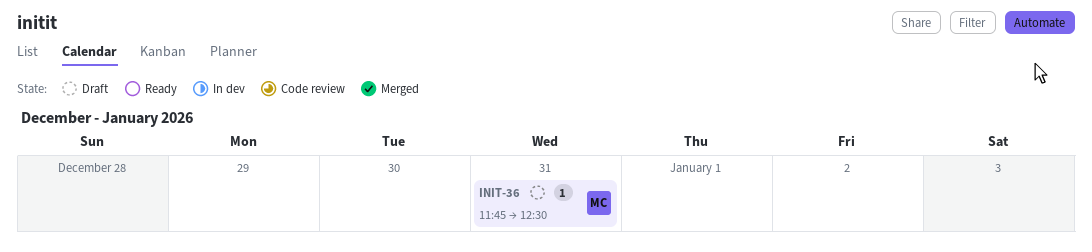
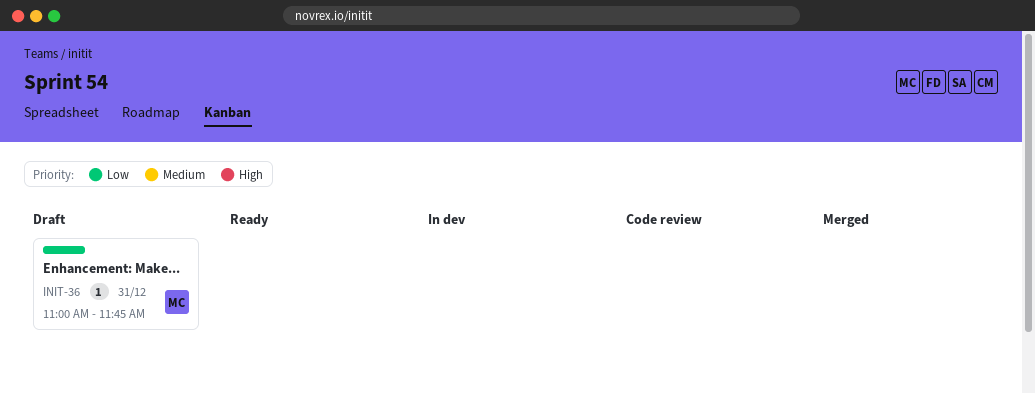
INIT-36, begins: 11:45 -> 11:00
INIT-36, ends: 12:30 -> 11:45

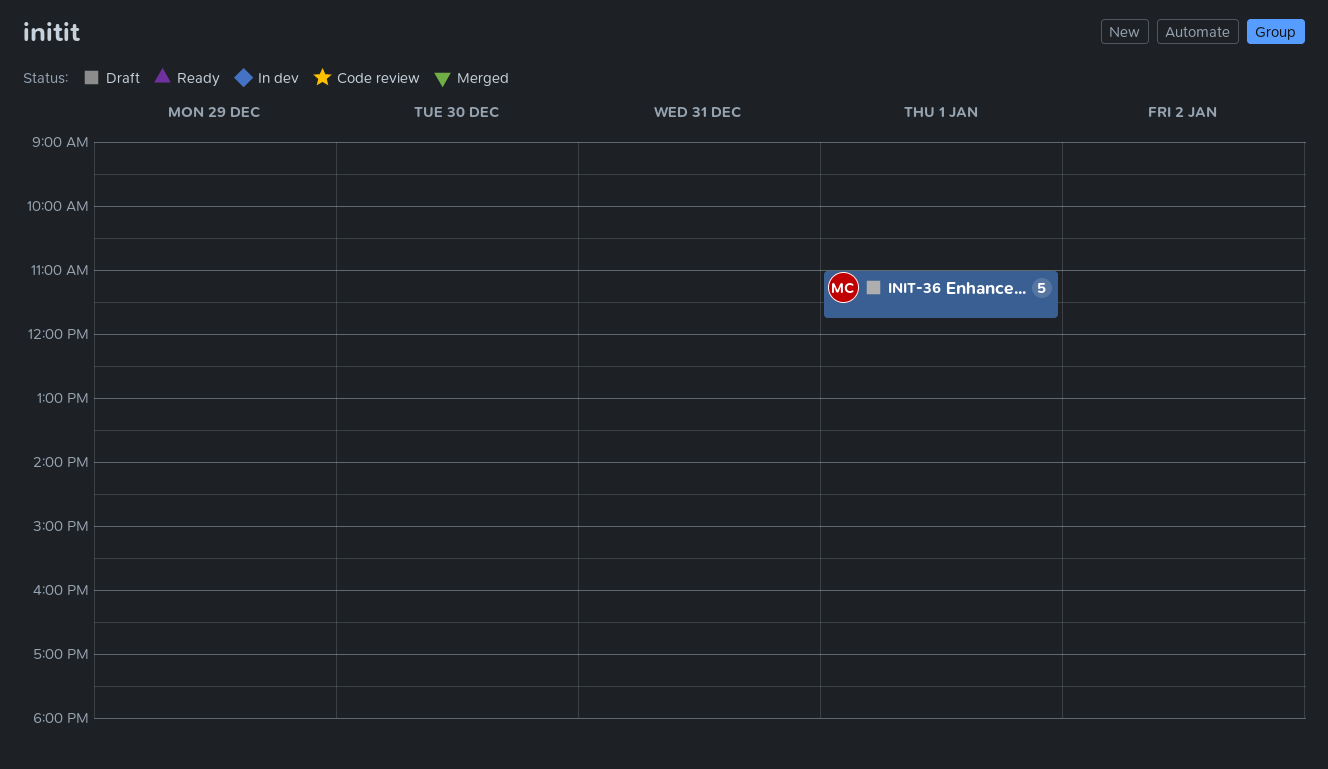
INIT-36, estimate: 1 -> 5
INIT-36, day: Dec 31 -> Jan 1

